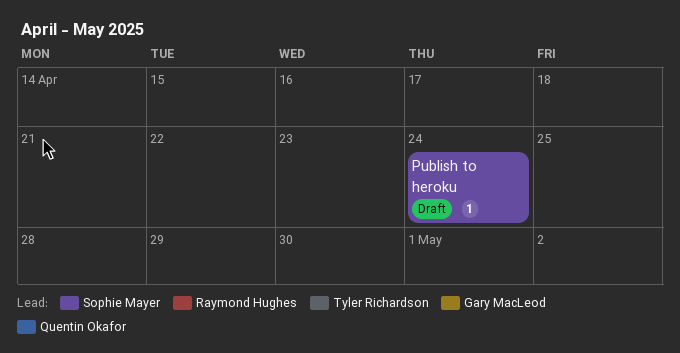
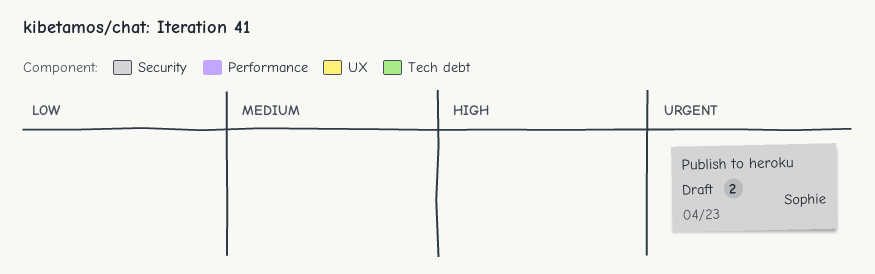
Publish to heroku, estimate: 1 -> 2
Publish to heroku, due: Apr 24 -> Apr 23

